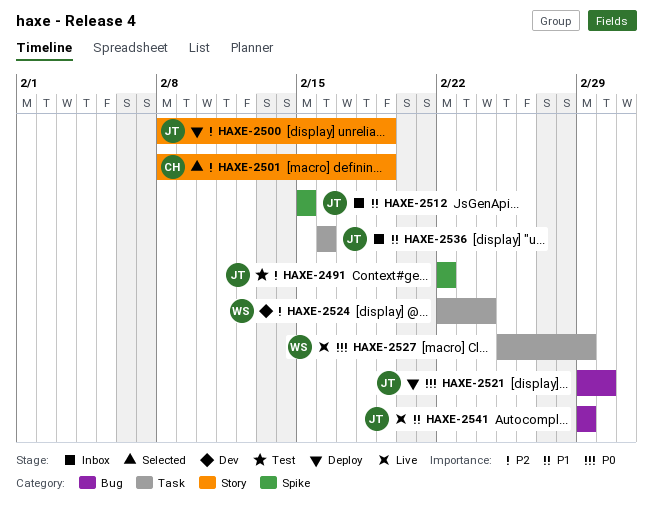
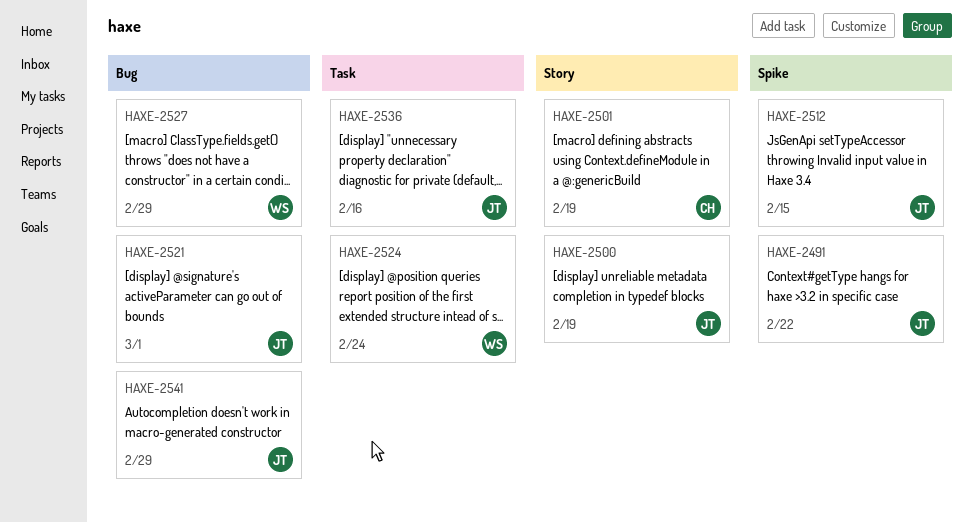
HAXE-2527, label: Task -> Bug

